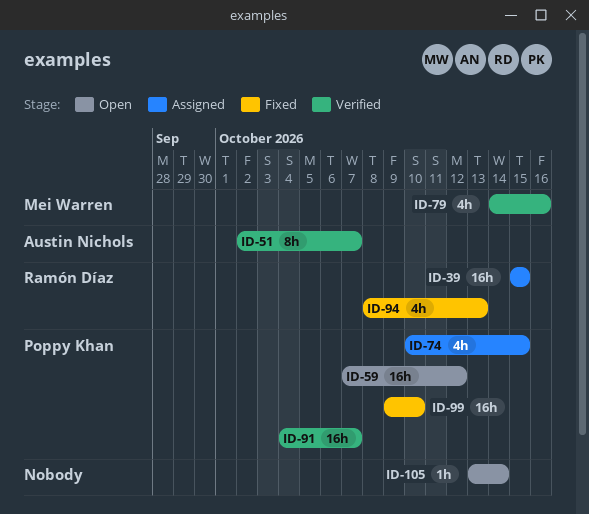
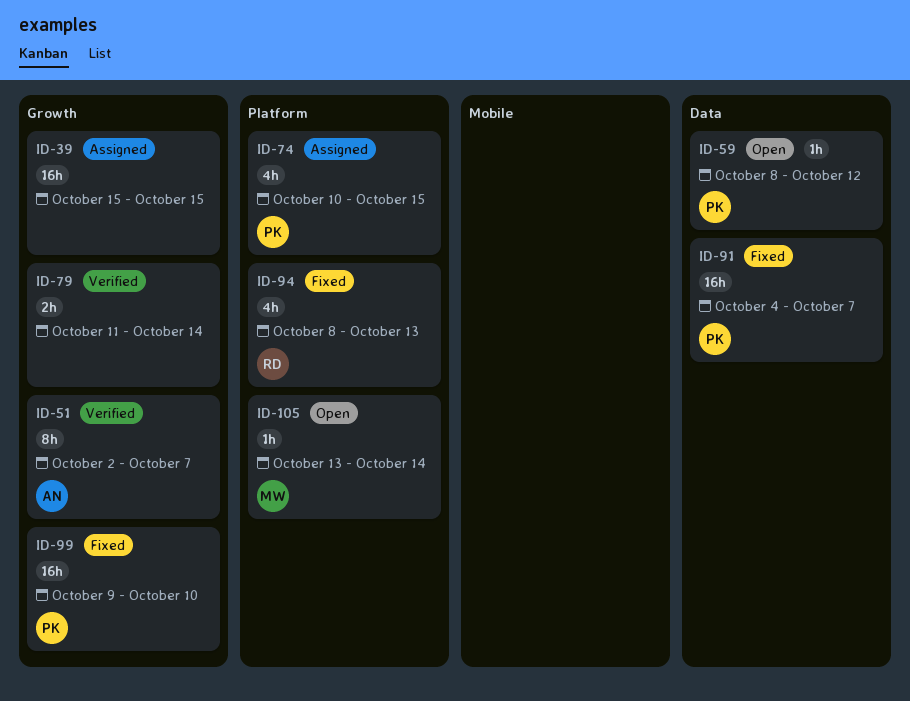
ID-39, owner: Ramón Díaz -> none
ID-59, estimate: 16h -> 1h
ID-59, start: Oct 7 -> Oct 8
ID-79, owner: Mei Warren -> none
ID-79, estimate: 4h -> 2h
ID-79, start: Oct 14 -> Oct 11
ID-79, due: Oct 16 -> Oct 14
ID-91, status: Verified -> Fixed
ID-105, owner: none -> Mei Warren

